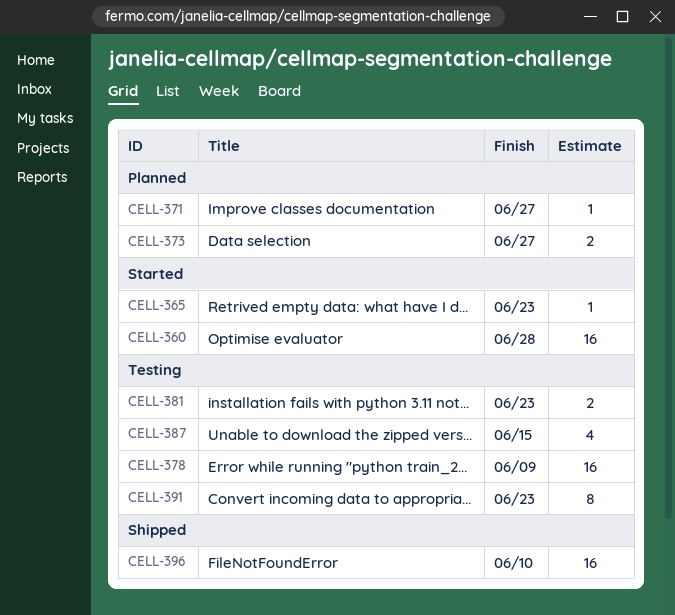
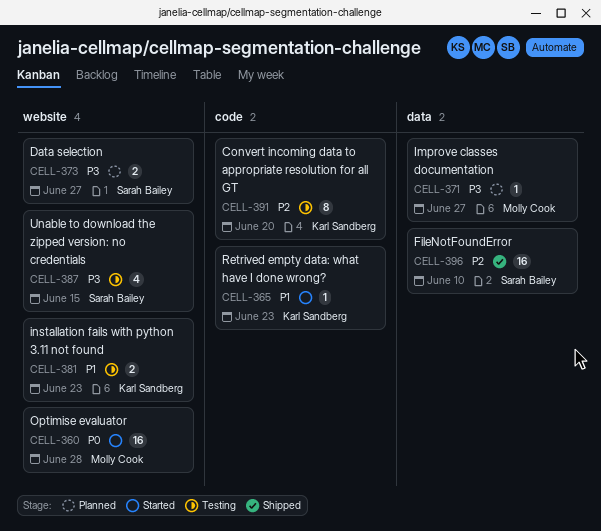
CELL-378: present -> none
CELL-391, due: Jun 23 -> Jun 20

